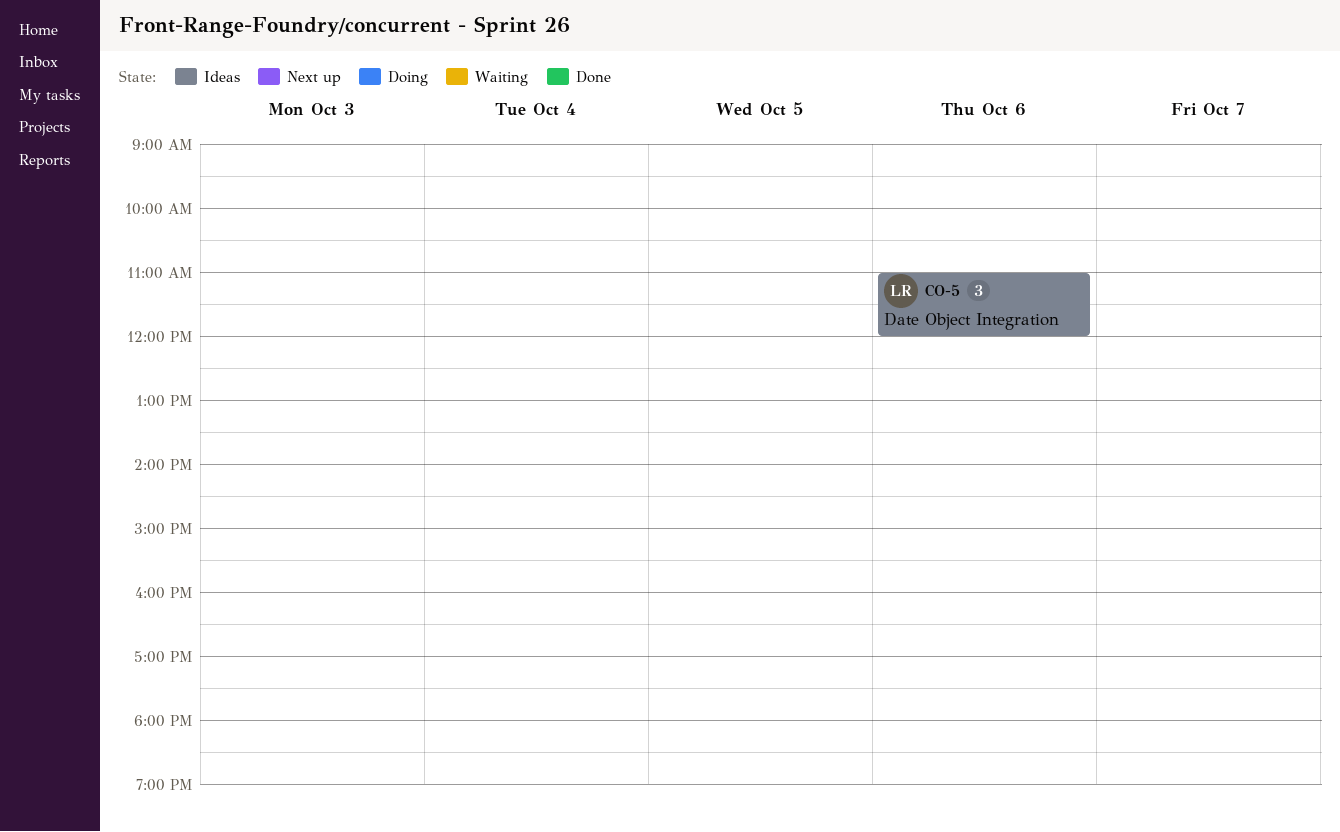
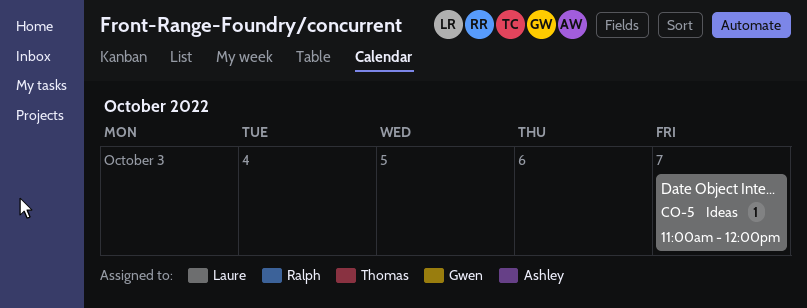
CO-5, estimate: 3 -> 1
CO-5, day: Oct 6 -> Oct 7

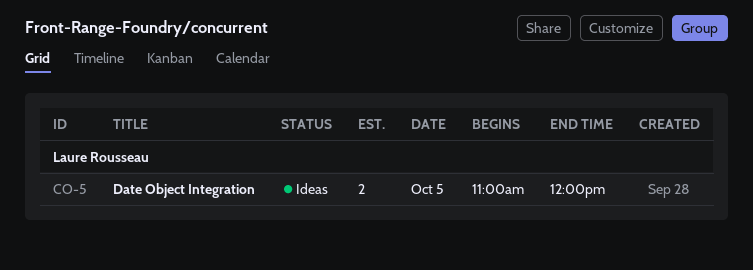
CO-5, estimate: 1 -> 2
CO-5, day: Oct 7 -> Oct 5

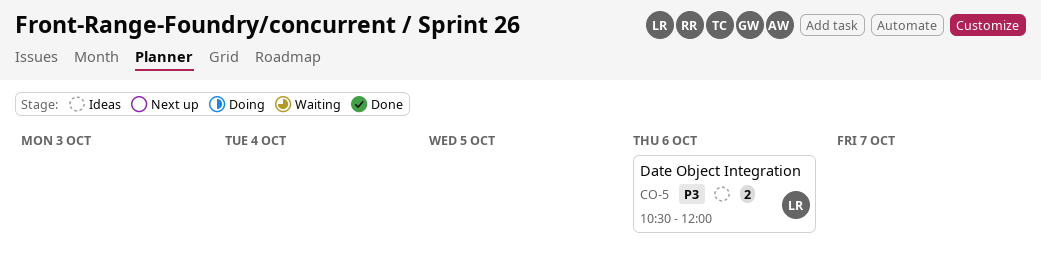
CO-5, day: Oct 5 -> Oct 6
CO-5, begins: 11:00 -> 10:30

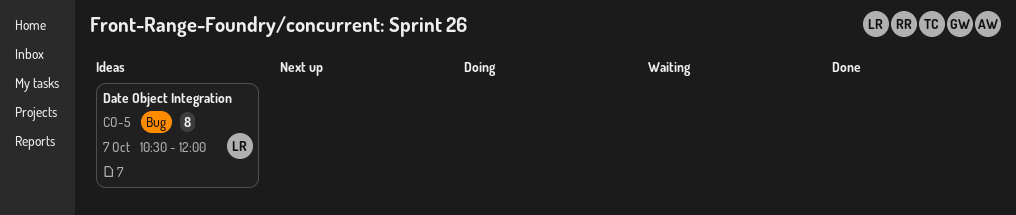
CO-5, estimate: 2 -> 8
CO-5, day: Oct 6 -> Oct 7

